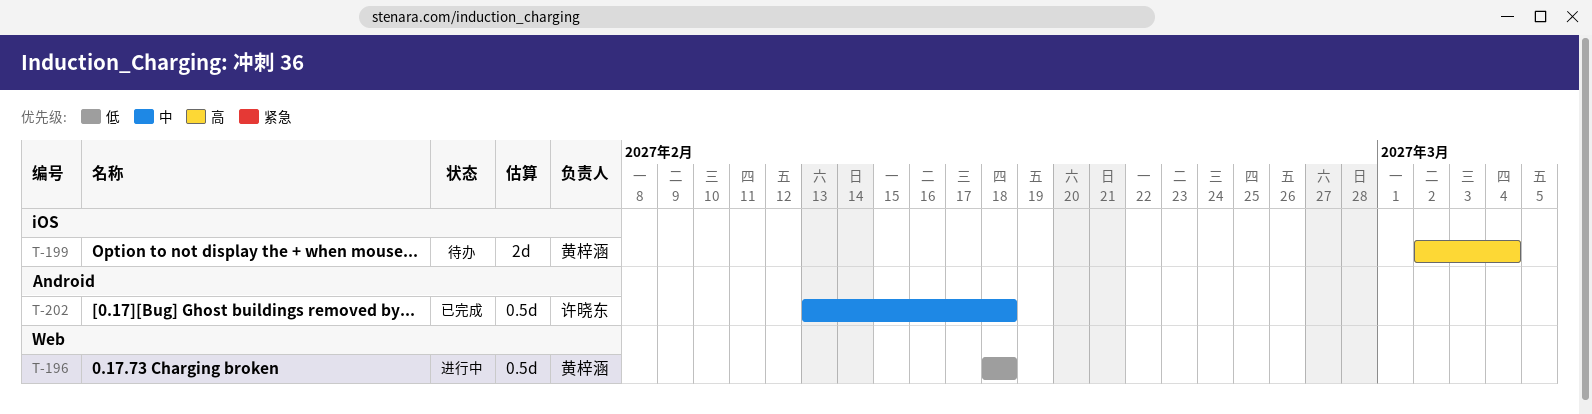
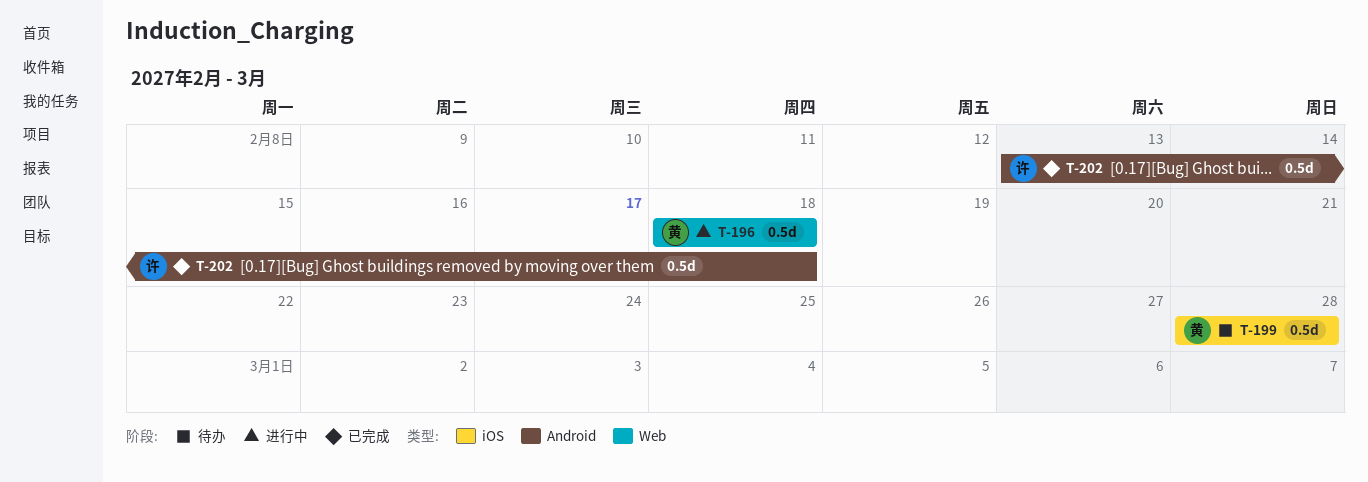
T-199, estimate: 2d -> 0.5d
T-199, start: Mar 2 -> Feb 28
T-199, due: Mar 4 -> Feb 28

